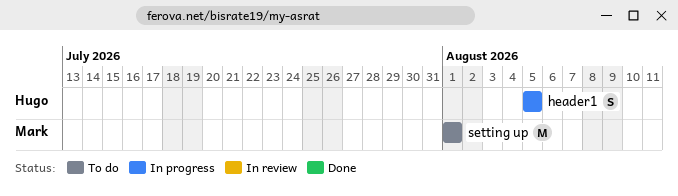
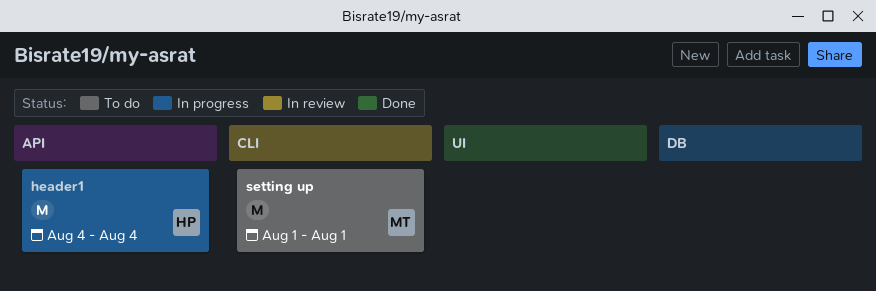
header1, estimate: S -> M
header1, start: Aug 5 -> Aug 4
header1, due: Aug 5 -> Aug 4

